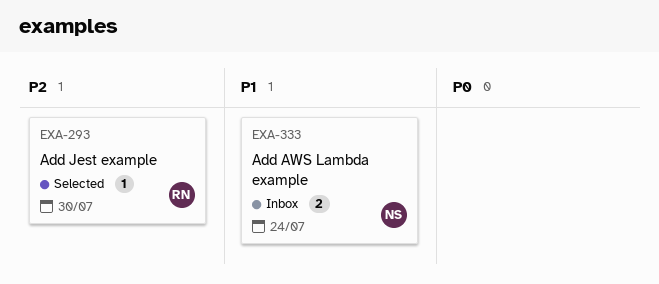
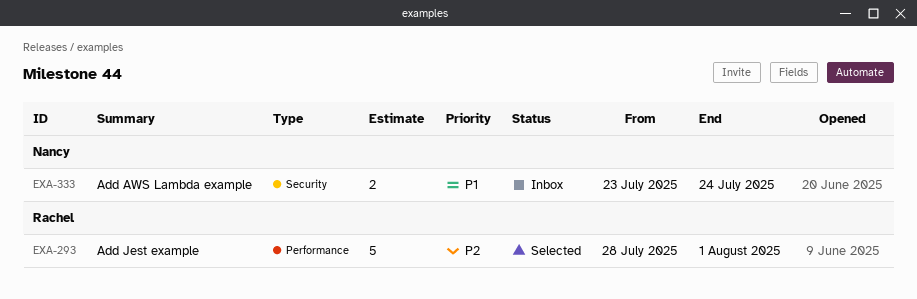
EXA-293, estimate: 1 -> 5
EXA-293, due: Jul 30 -> Aug 1

